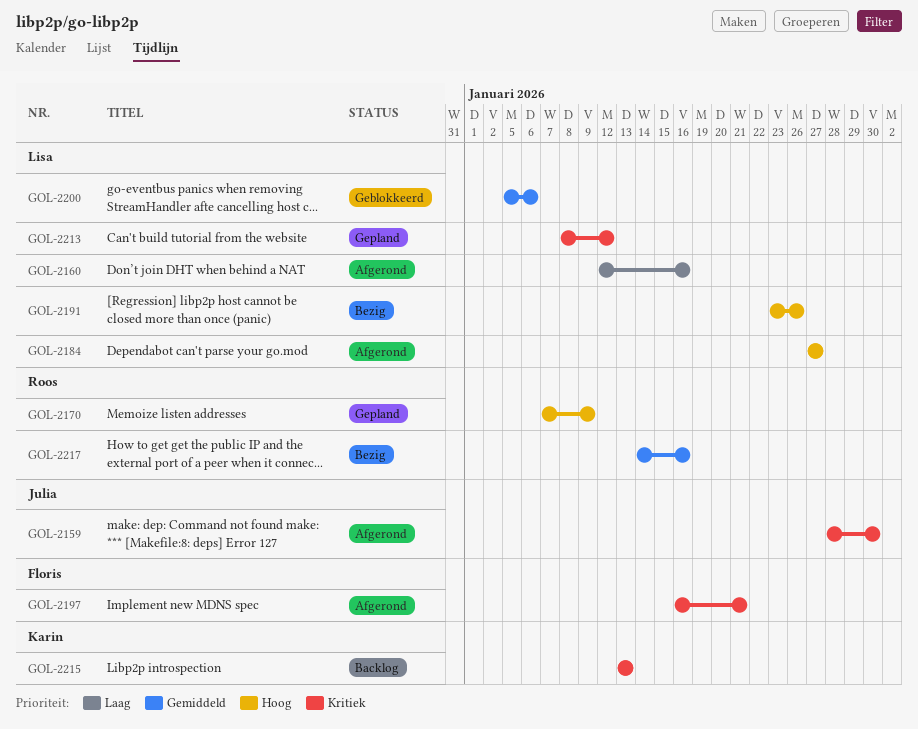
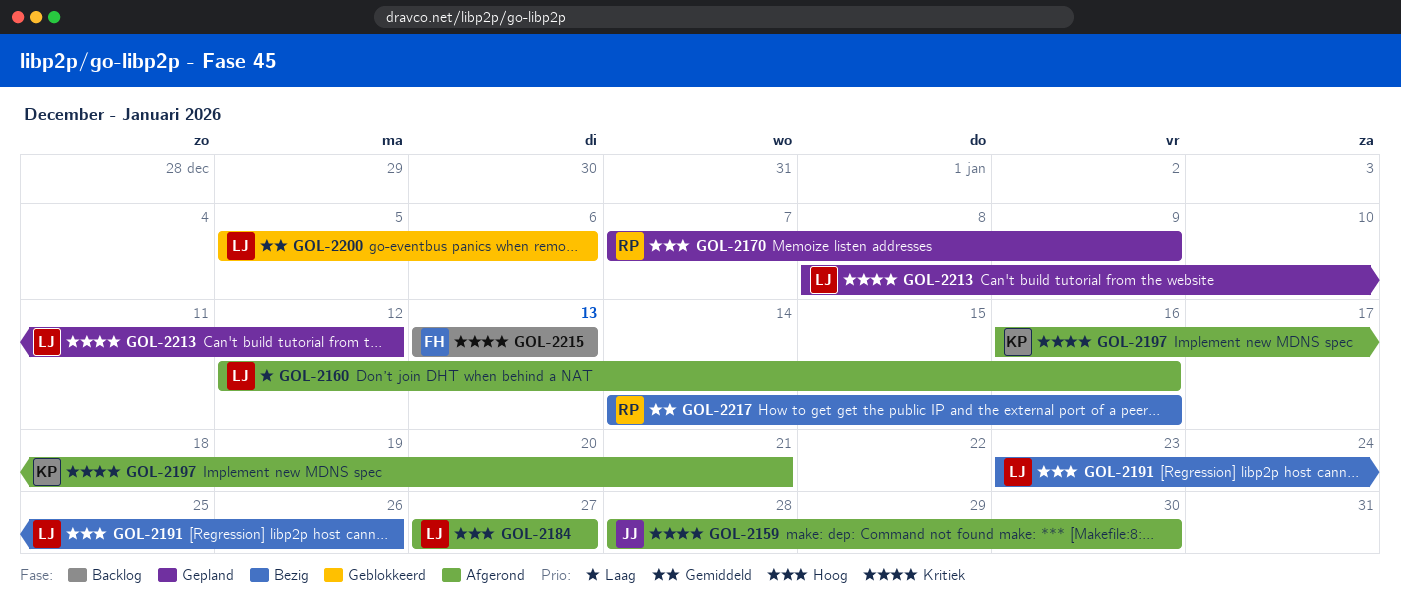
GOL-2197, owner: Floris -> Karin
GOL-2215, owner: Karin -> Floris

